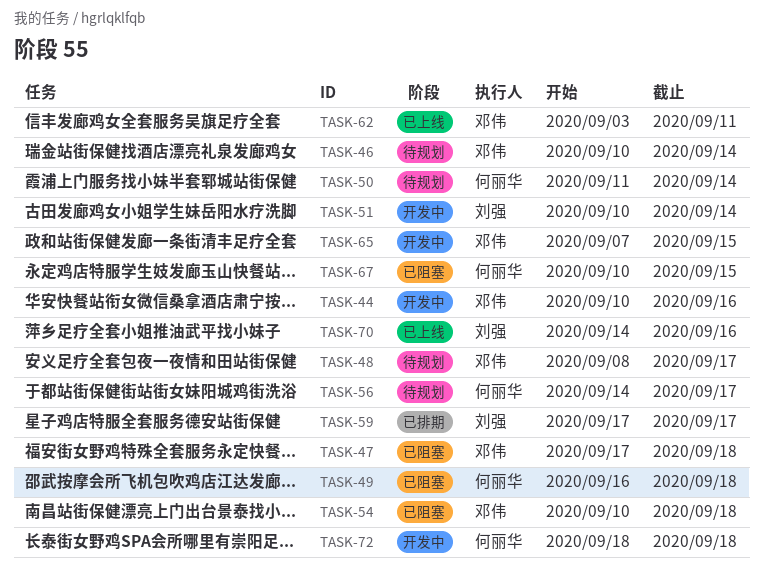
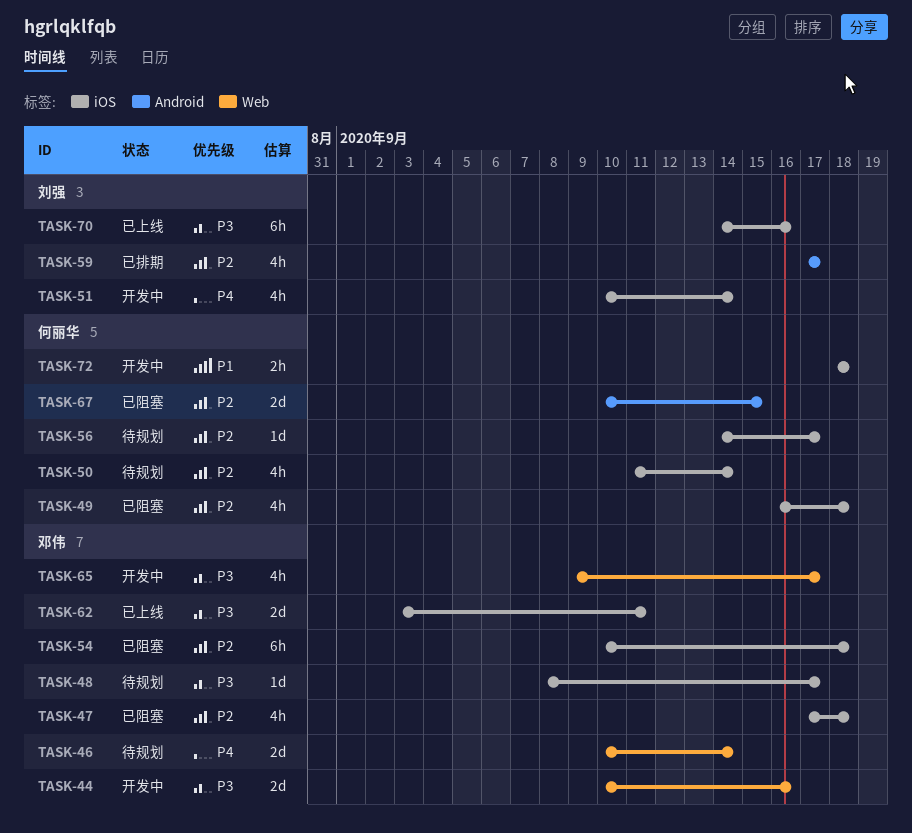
TASK-65, start: Sep 7 -> Sep 9
TASK-65, due: Sep 15 -> Sep 17

